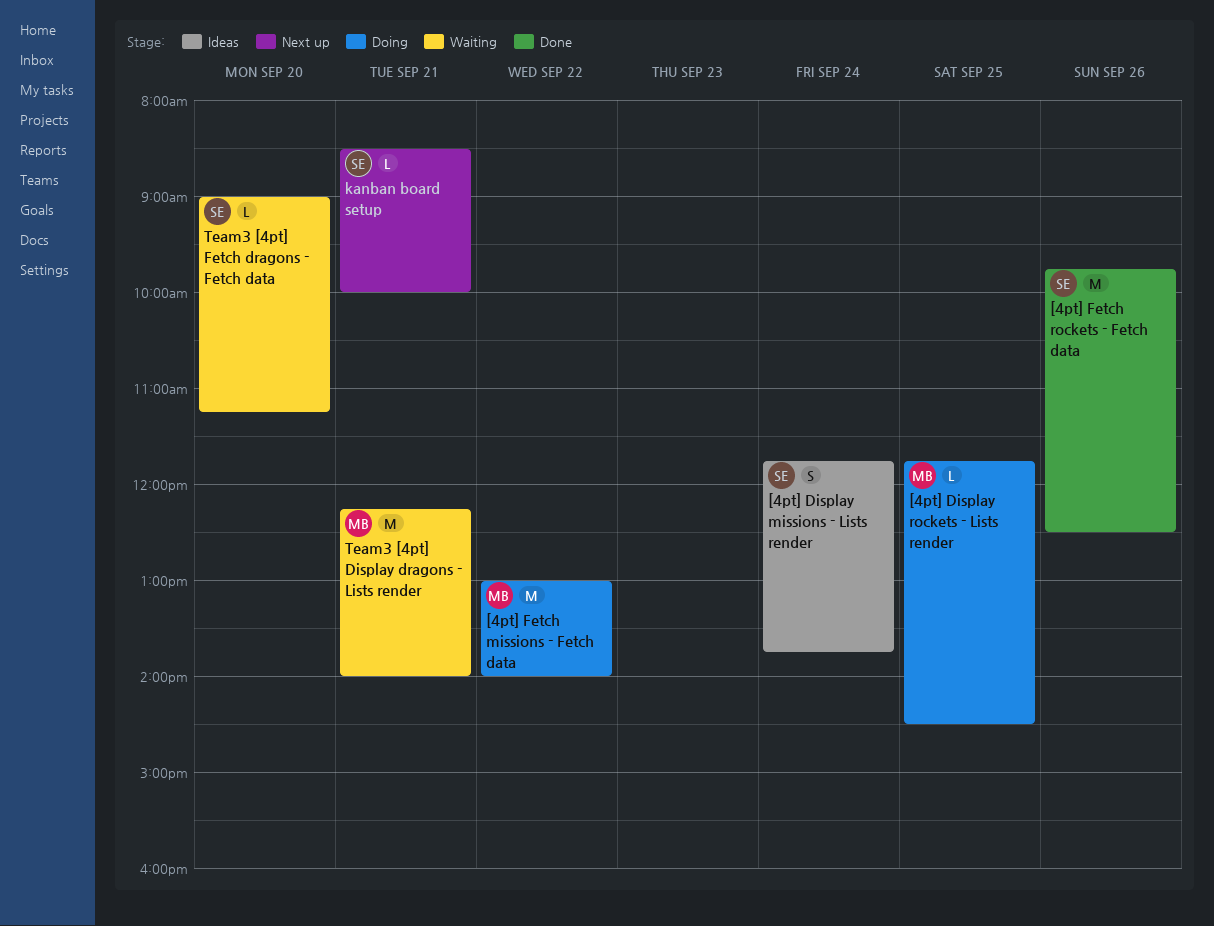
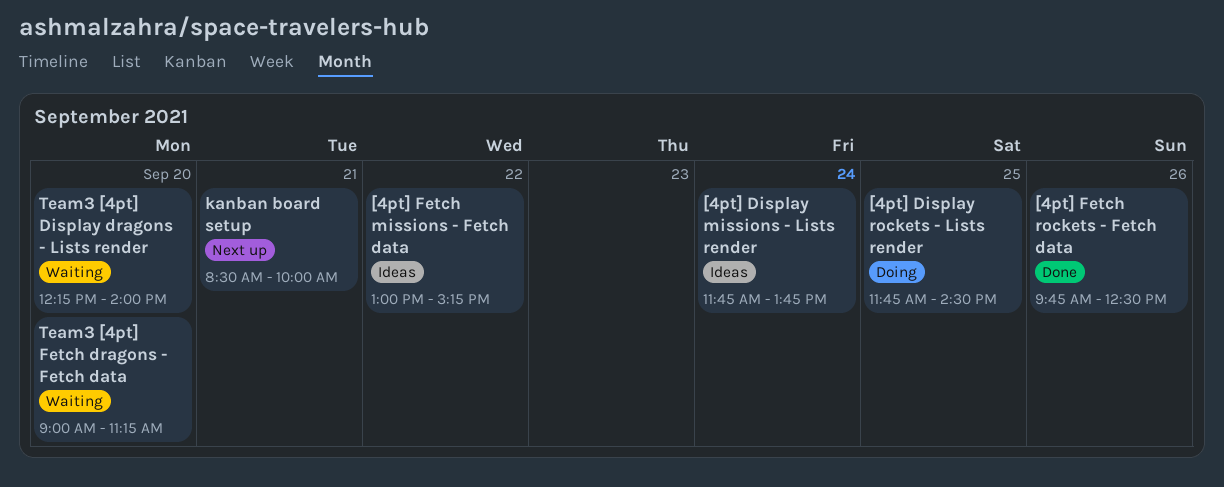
[4pt] Fetch missions - Fetch data, status: Doing -> Ideas
[4pt] Fetch missions - Fetch data, ends: 14:00 -> 15:15
Team3 [4pt] Display dragons - Lists render, day: Sep 21 -> Sep 20

